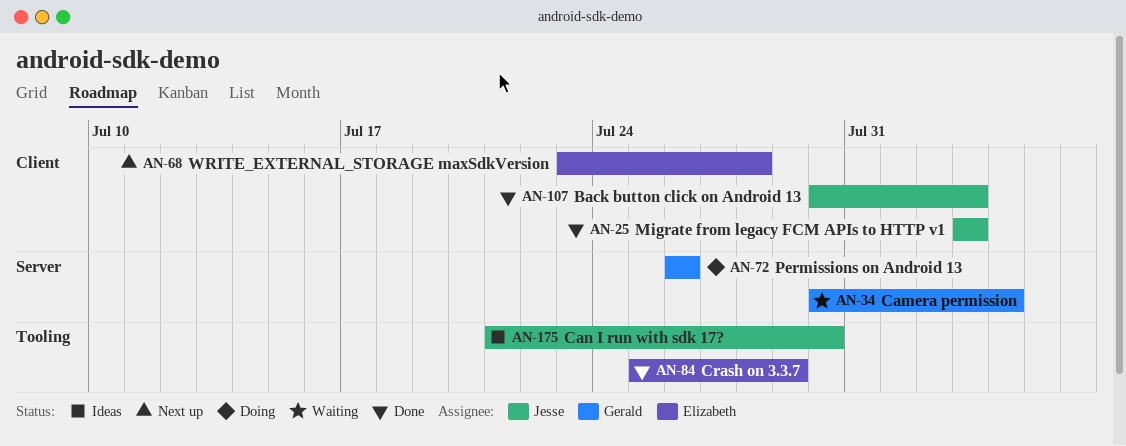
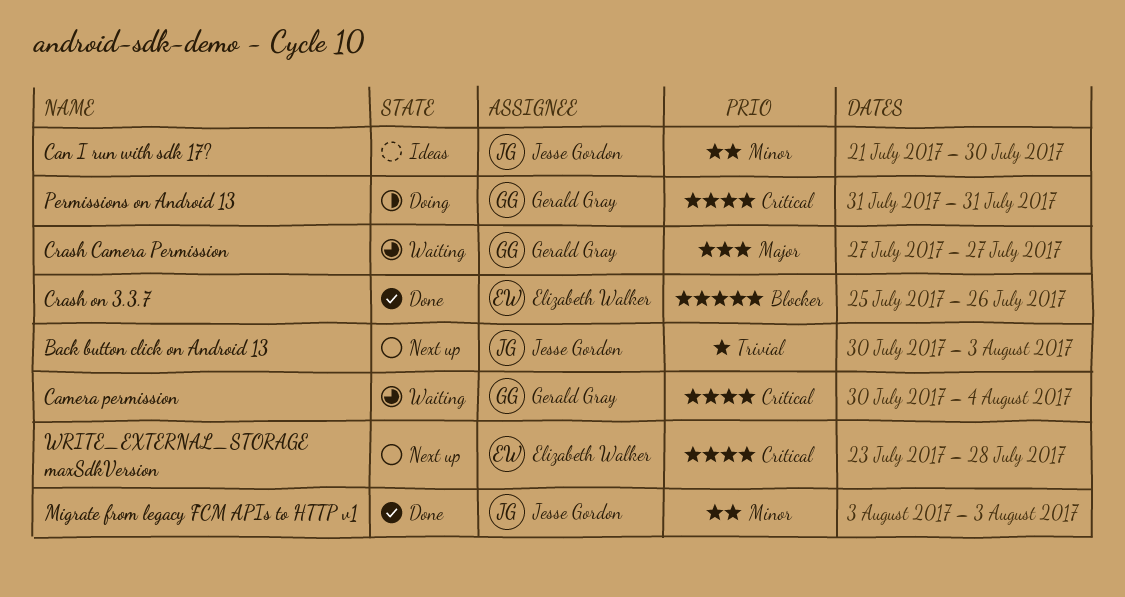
Back button click on Android 13, status: Done -> Next up
Crash Camera Permission: none -> present
Crash on 3.3.7, due: Jul 29 -> Jul 26
Permissions on Android 13, start: Jul 26 -> Jul 31
Permissions on Android 13, due: Jul 26 -> Jul 31

